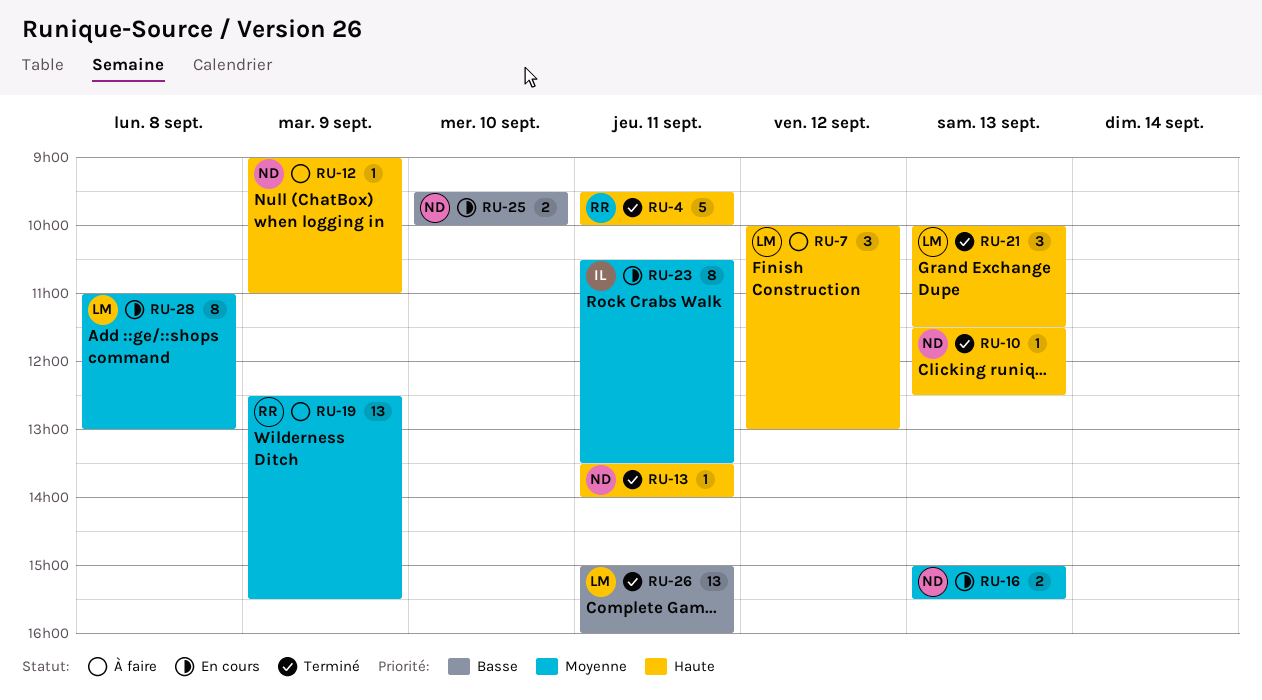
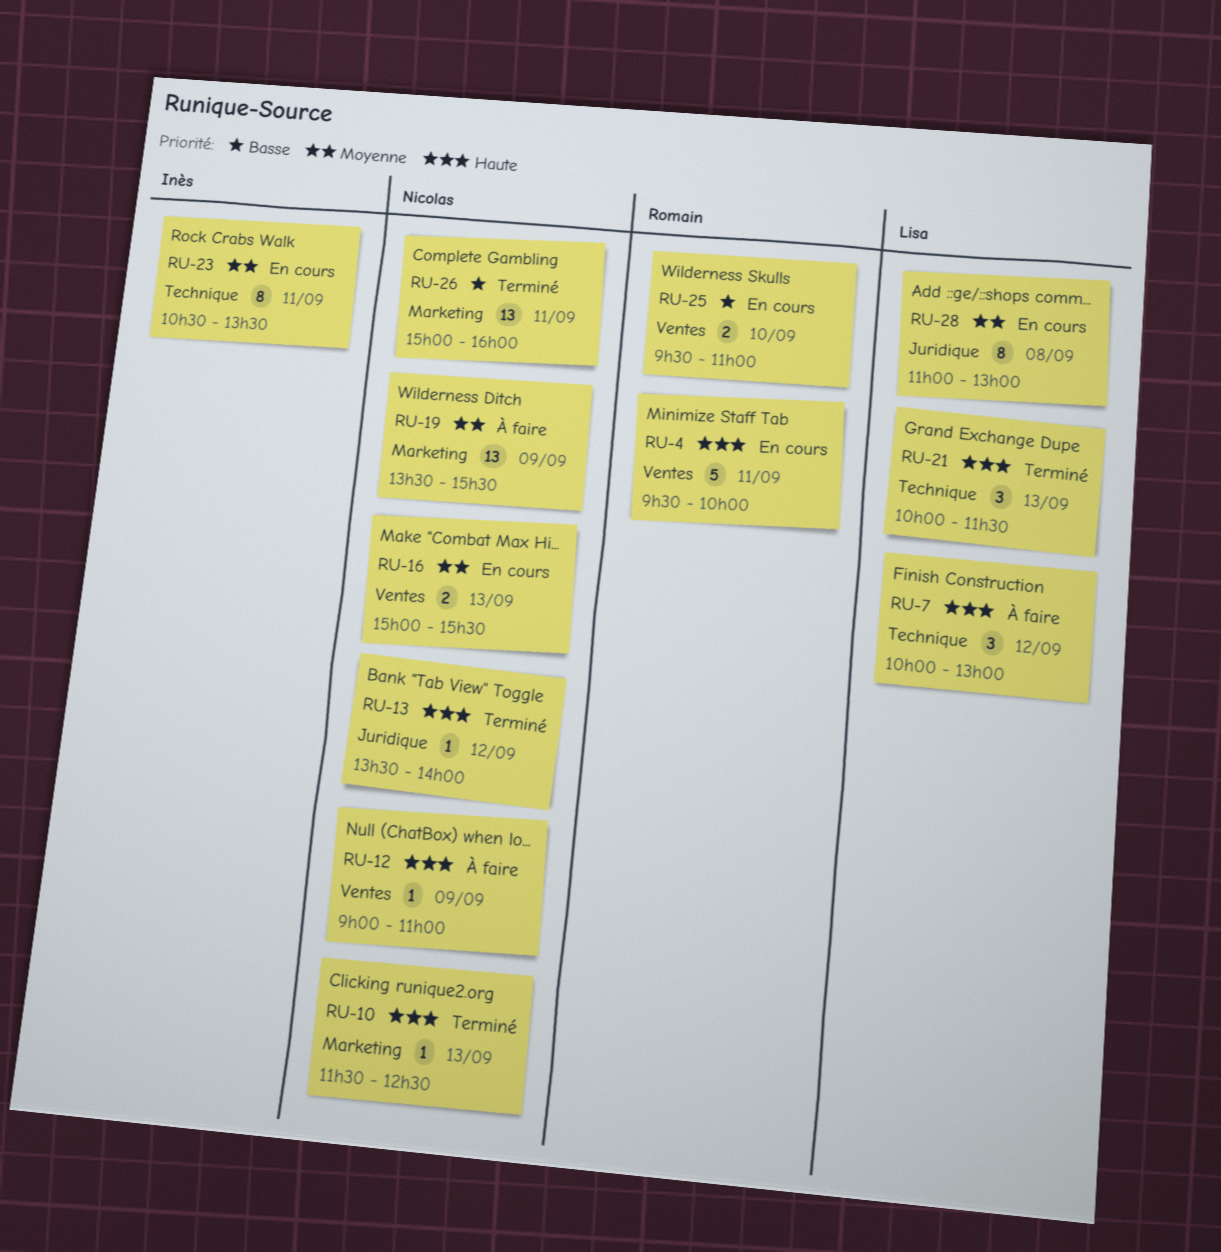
RU-4, status: Terminé -> En cours
RU-13, day: Sep 11 -> Sep 12
RU-19, owner: Romain -> Nicolas
RU-19, begins: 12:30 -> 13:30
RU-25, owner: Nicolas -> Romain
RU-25, ends: 10:00 -> 11:00
RU-26, owner: Lisa -> Nicolas

